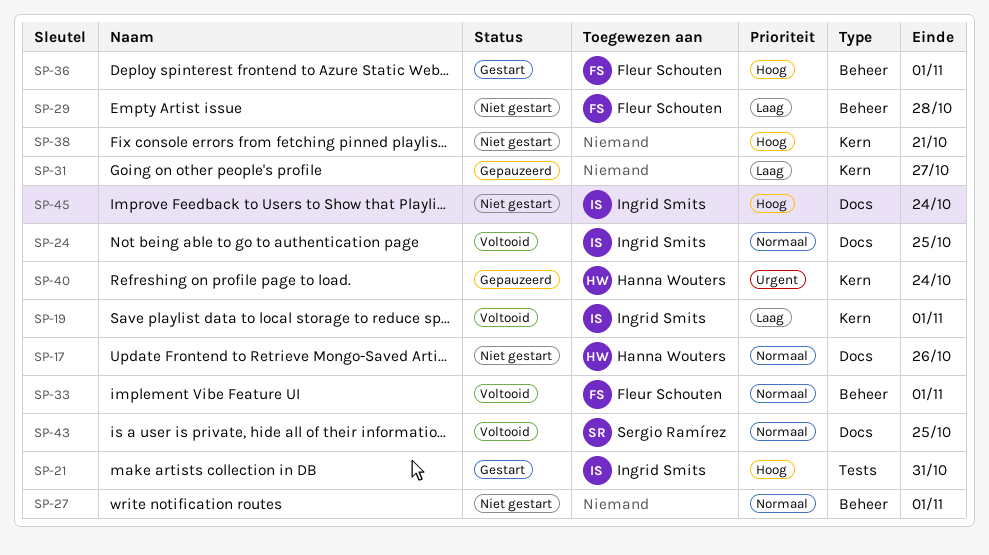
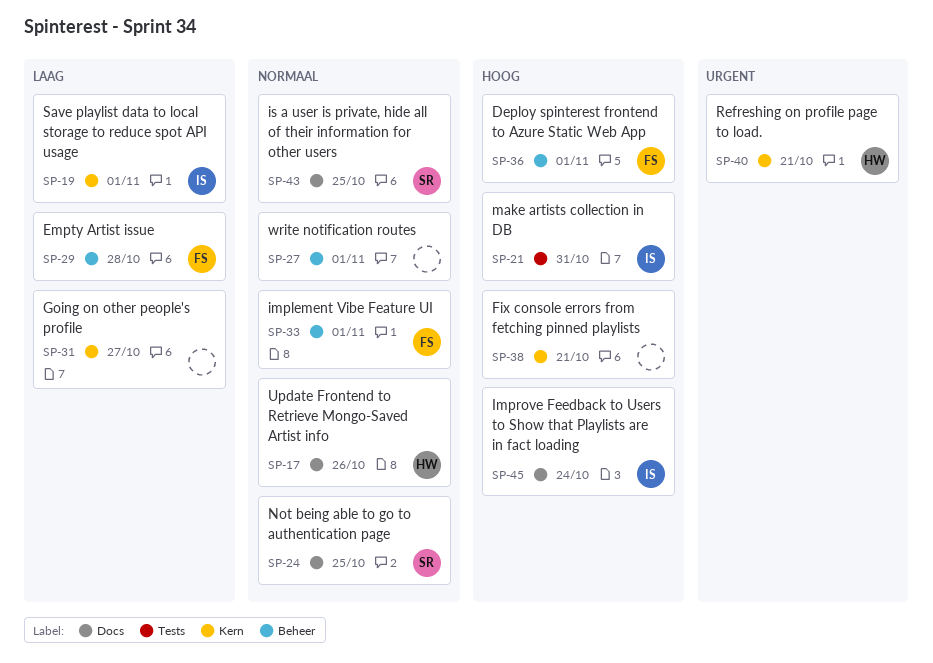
SP-24, owner: Ingrid Smits -> Sergio Ramírez
SP-40, due: Oct 24 -> Oct 21

